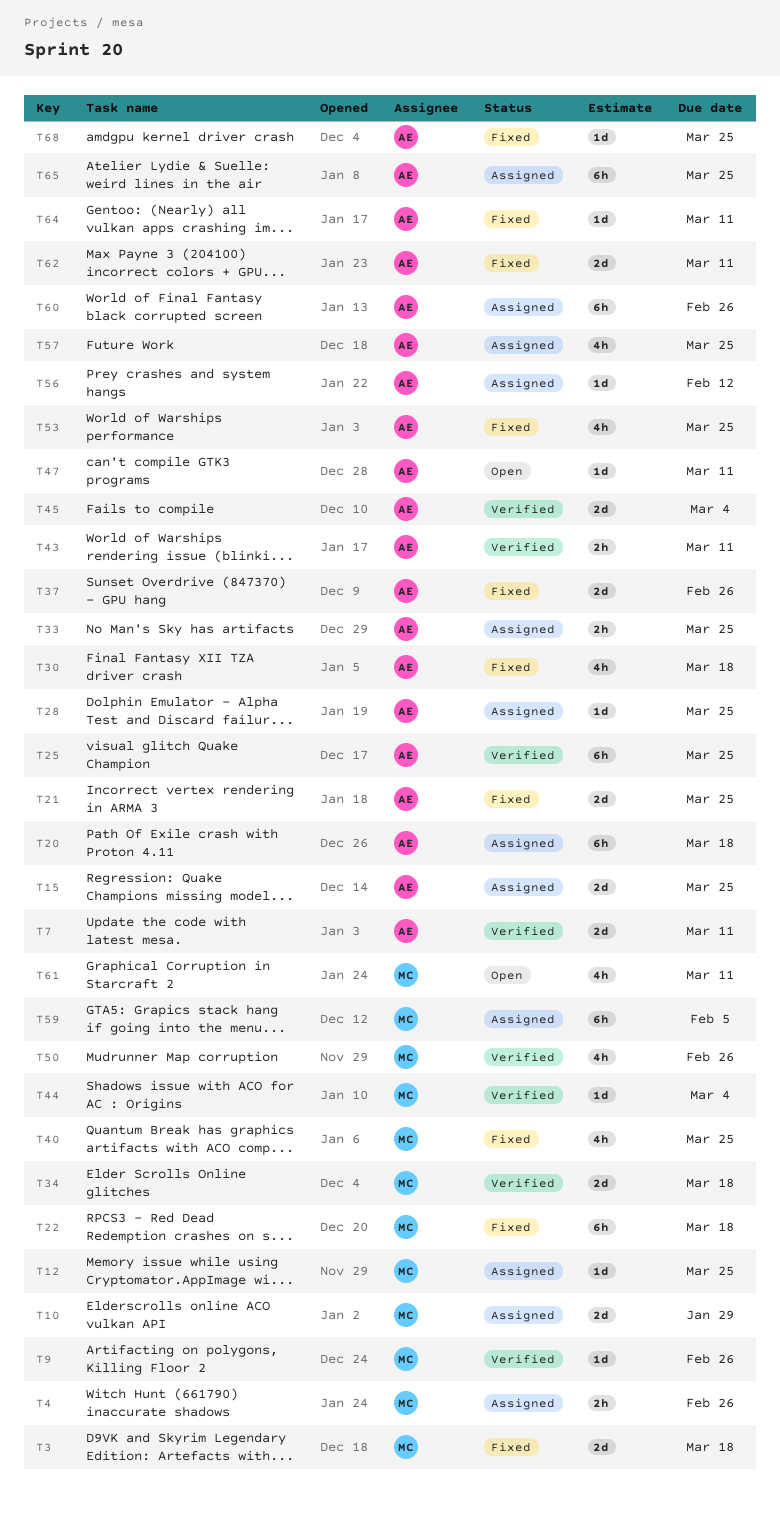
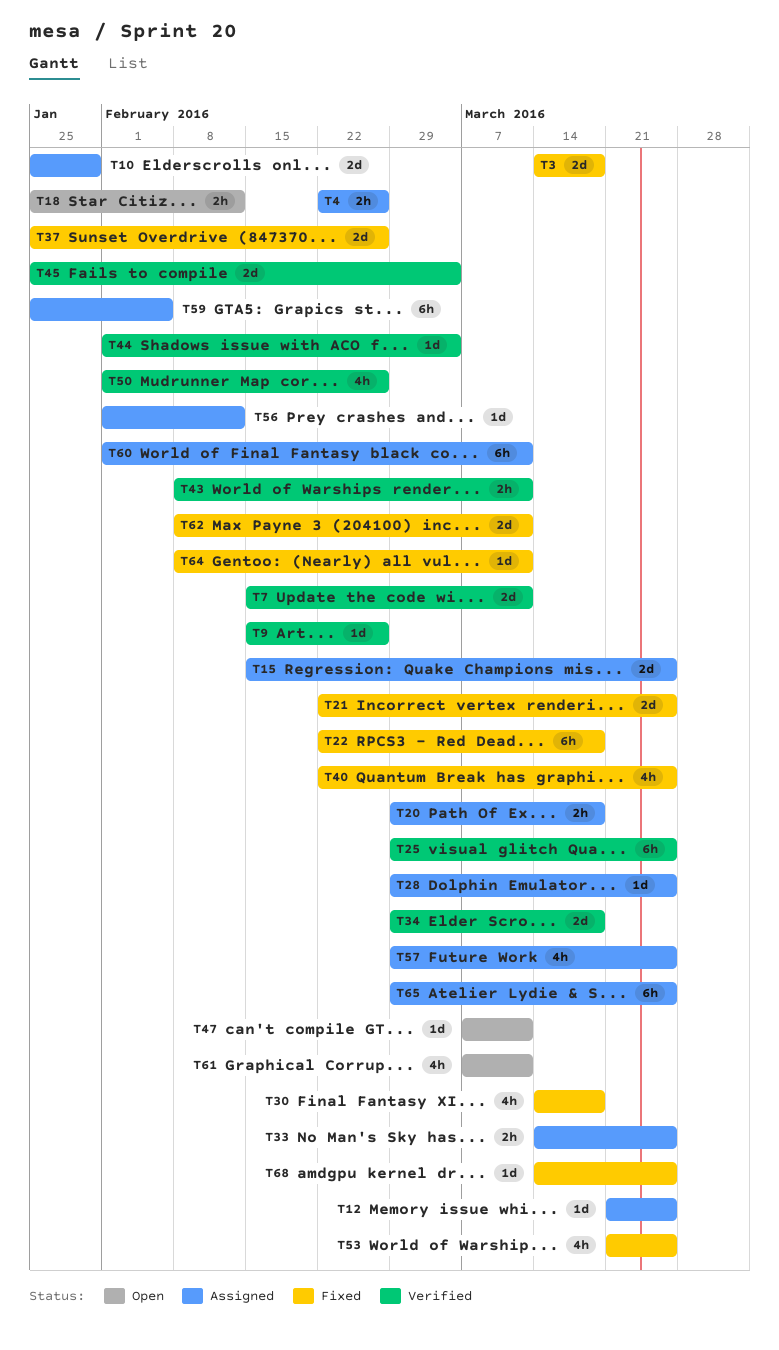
T18: none -> present
T20, estimate: 6h -> 2h
T60, due: Feb 26 -> Mar 11

